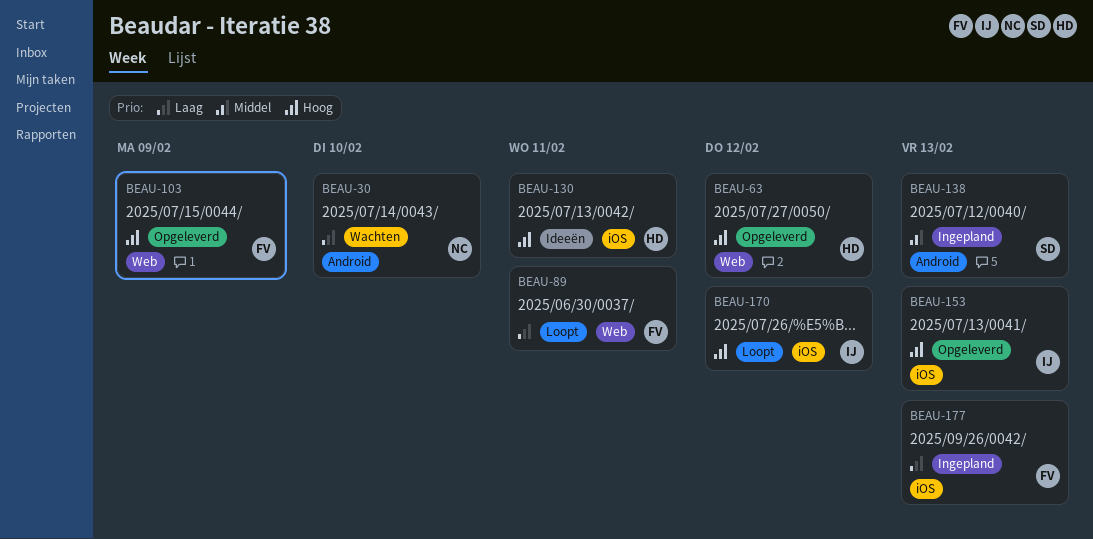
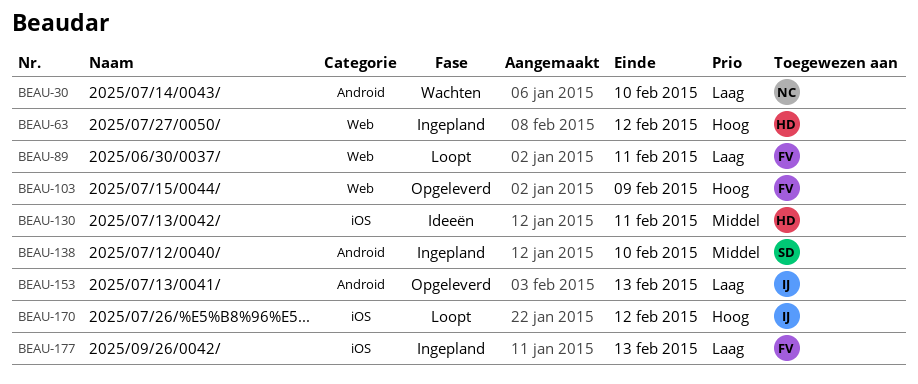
BEAU-63, status: Opgeleverd -> Ingepland
BEAU-130, priority: Hoog -> Middel
BEAU-138, due: Feb 13 -> Feb 10
BEAU-153, priority: Hoog -> Laag
BEAU-153, label: iOS -> Android

